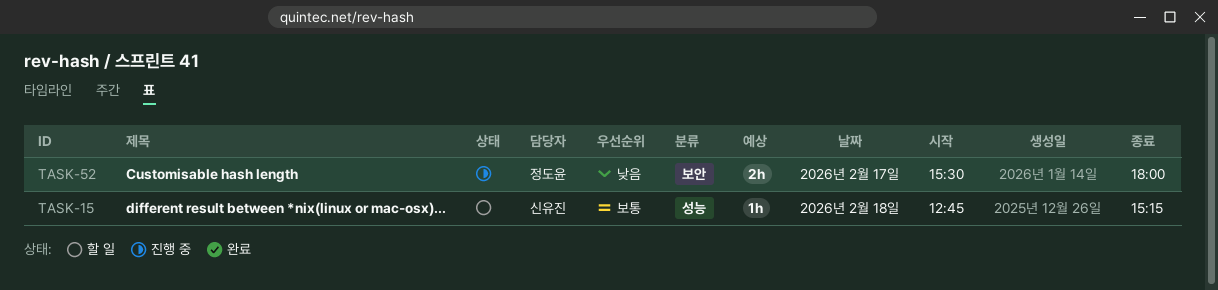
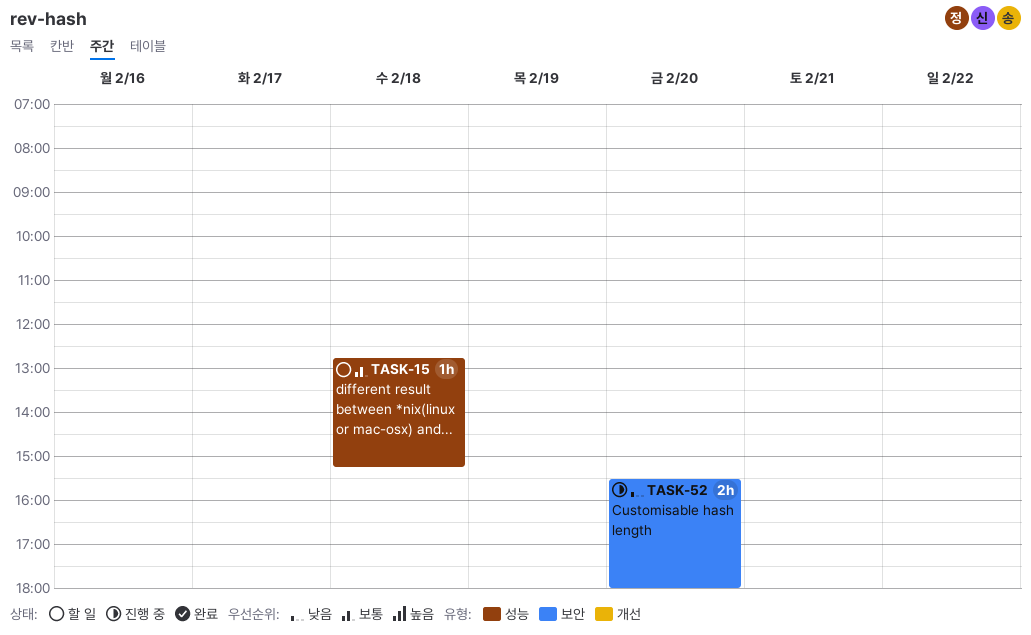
TASK-52, day: Feb 17 -> Feb 20

